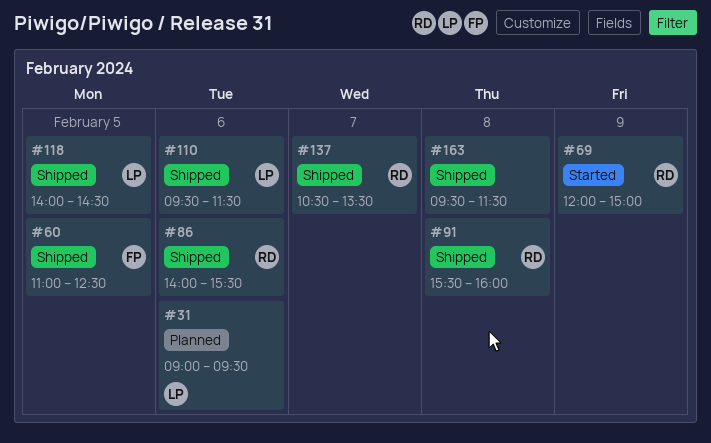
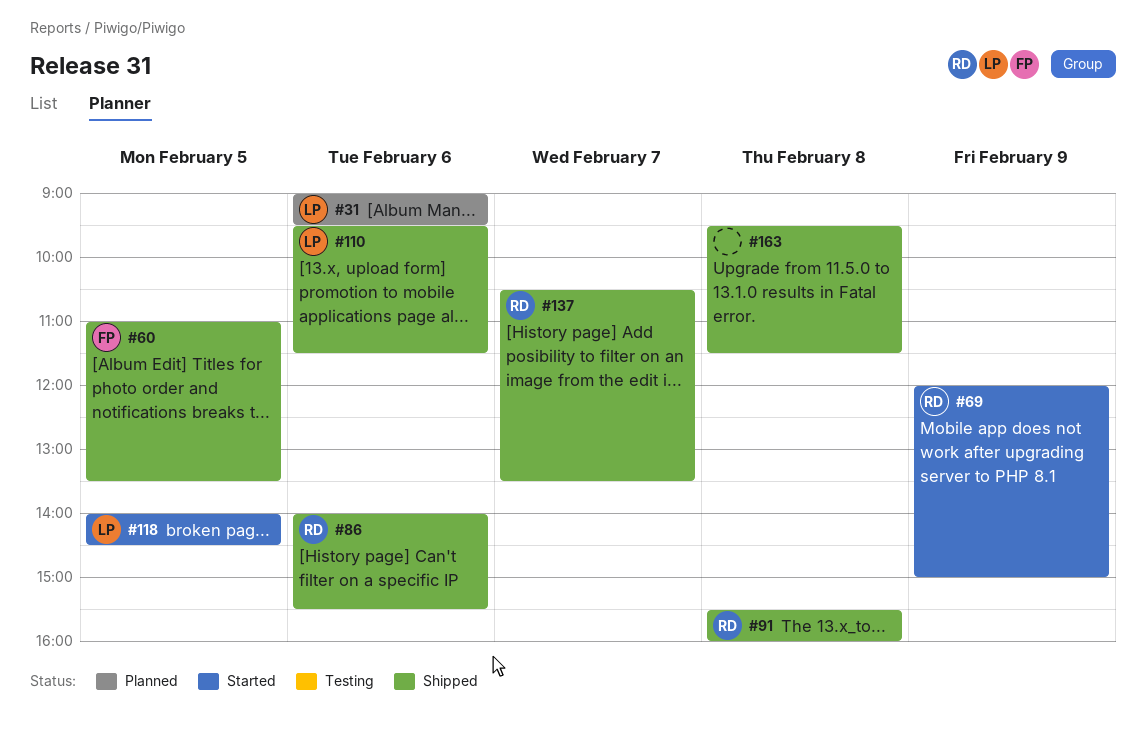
#60, ends: 12:30 -> 13:30
#118, status: Shipped -> Started

